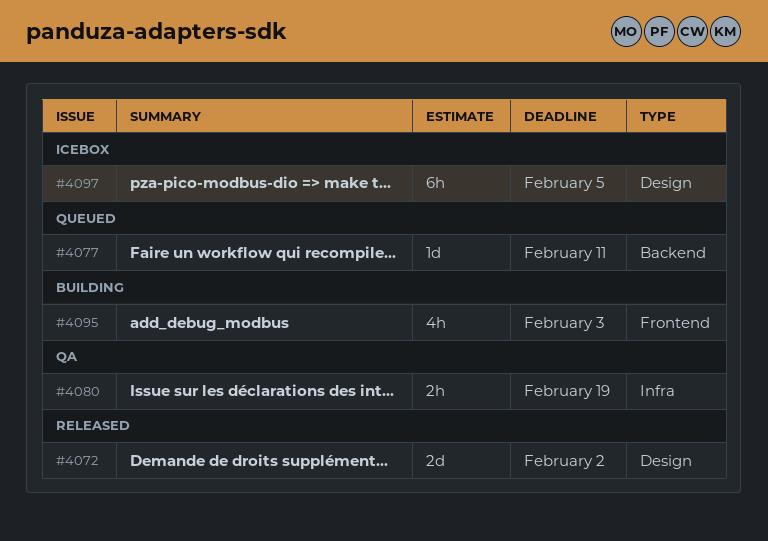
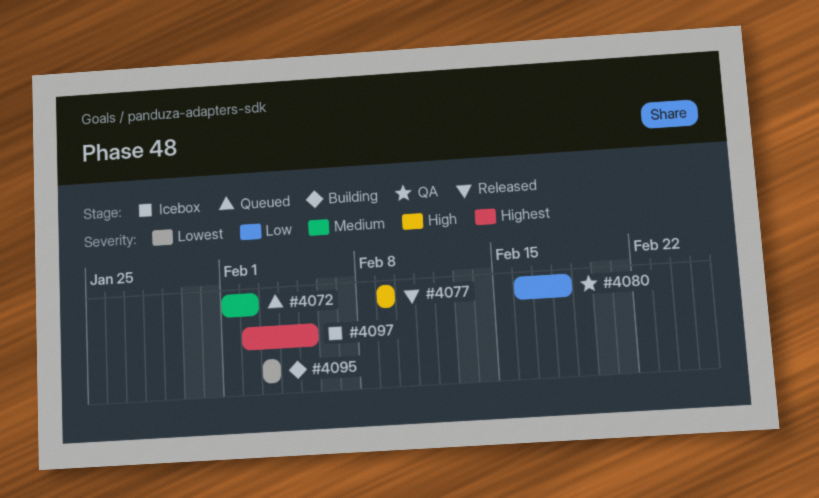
#4072, status: Released -> Queued
#4077, status: Queued -> Released
#4077, due: Feb 11 -> Feb 9
#4080, due: Feb 19 -> Feb 18

